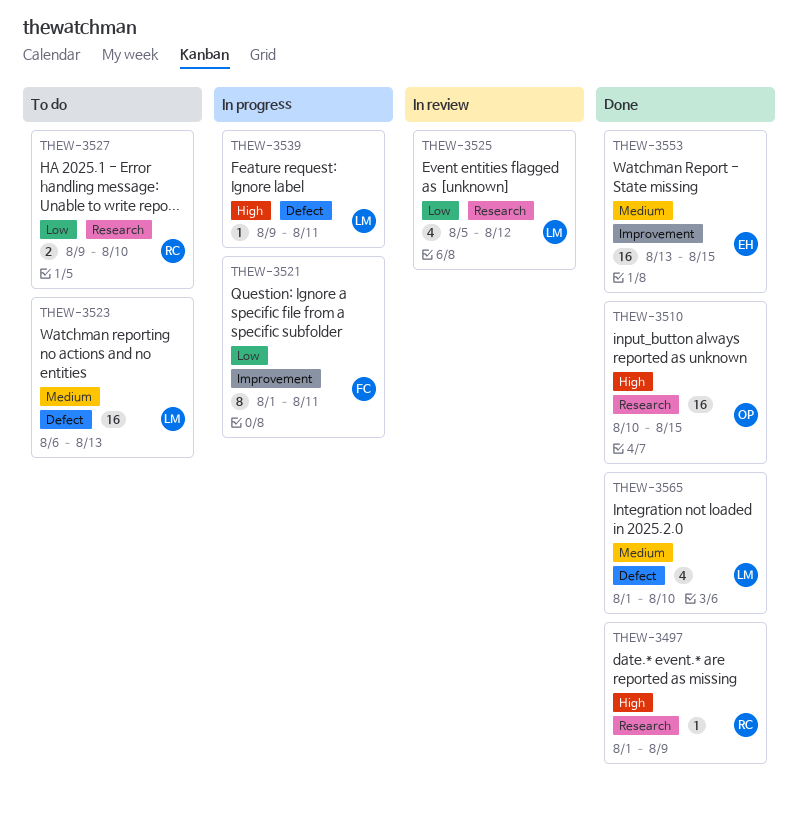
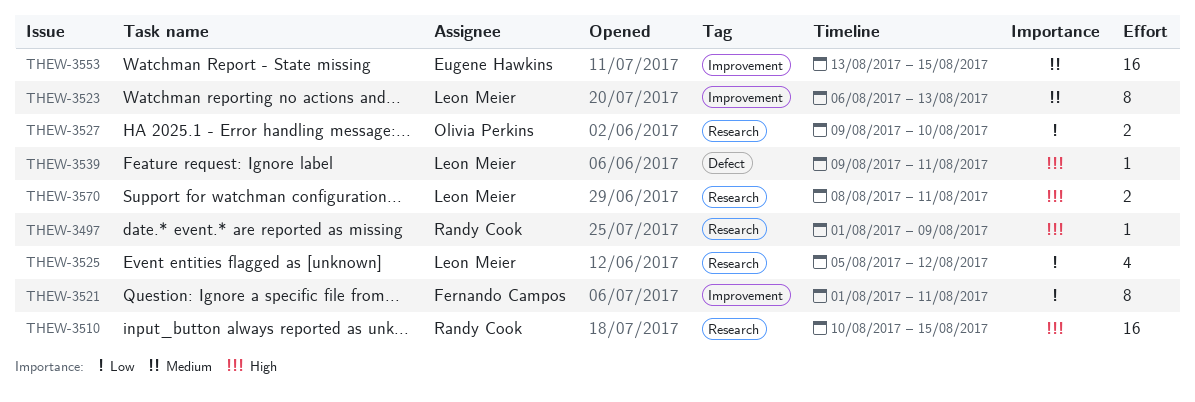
THEW-3510, owner: Olivia Perkins -> Randy Cook
THEW-3523, label: Defect -> Improvement
THEW-3523, estimate: 16 -> 8
THEW-3527, owner: Randy Cook -> Olivia Perkins
THEW-3565: present -> none
THEW-3570: none -> present

